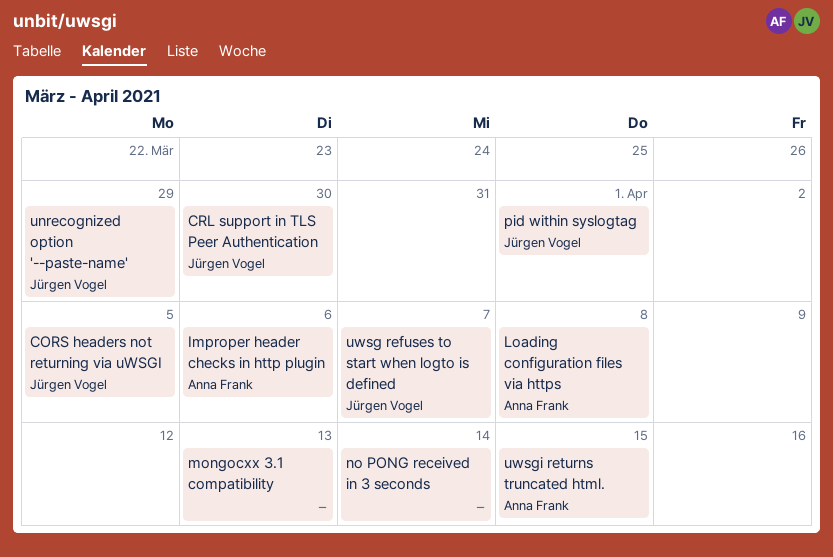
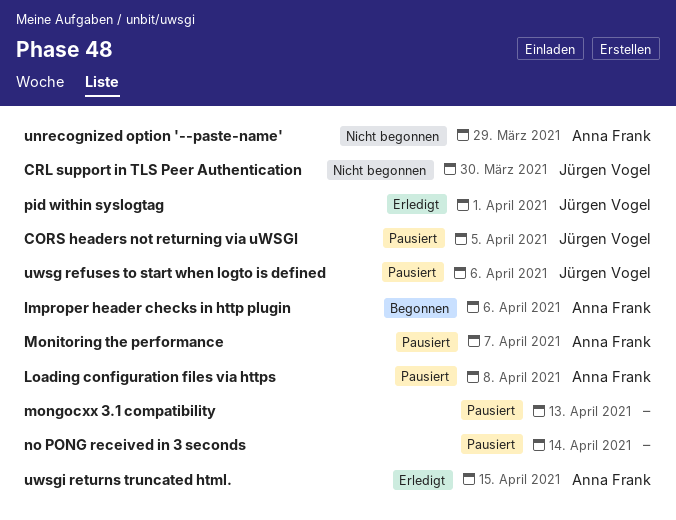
Monitoring the performance: none -> present
unrecognized option '--paste-name', owner: Jürgen Vogel -> Anna Frank
uwsg refuses to start when logto is defined, due: Apr 7 -> Apr 6

